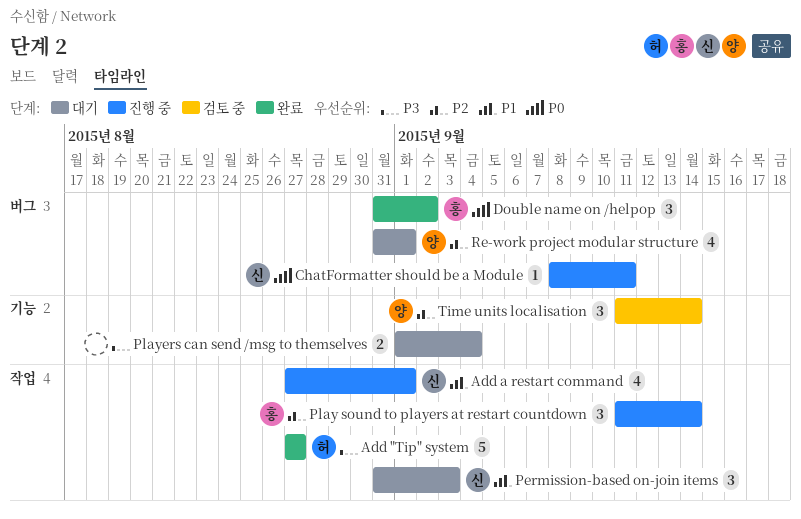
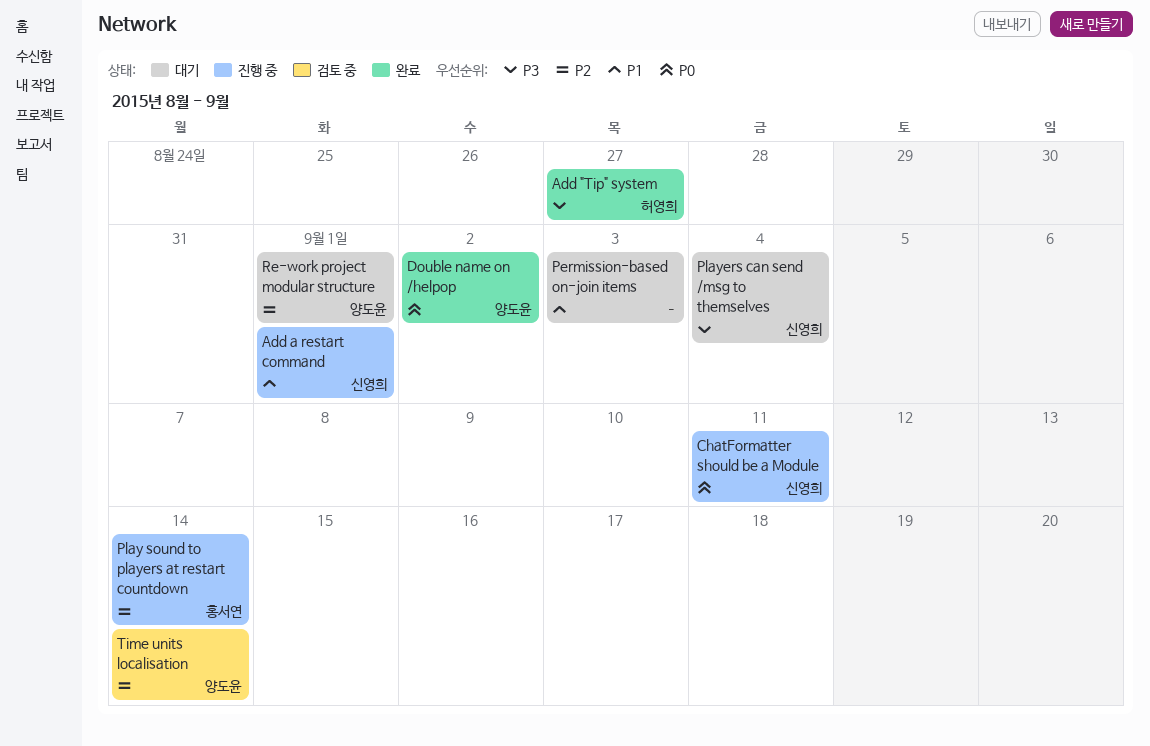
Double name on /helpop, owner: 홍서연 -> 양도윤
Permission-based on-join items, owner: 신영희 -> none
Players can send /msg to themselves, owner: none -> 신영희

